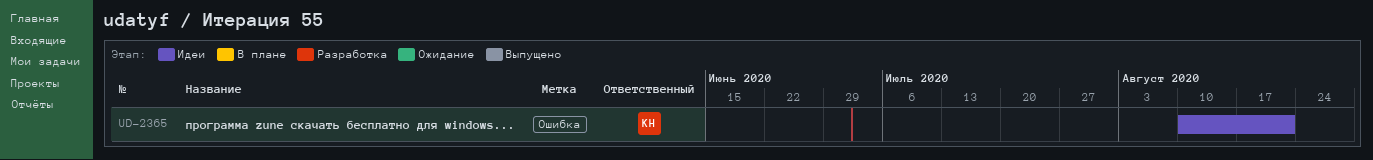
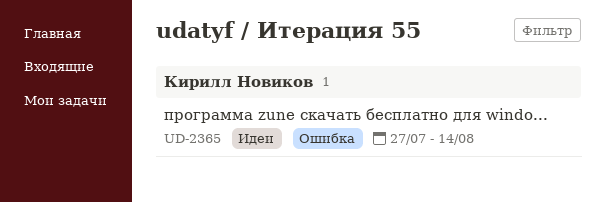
UD-2365, start: Aug 10 -> Jul 27
UD-2365, due: Aug 21 -> Aug 14

